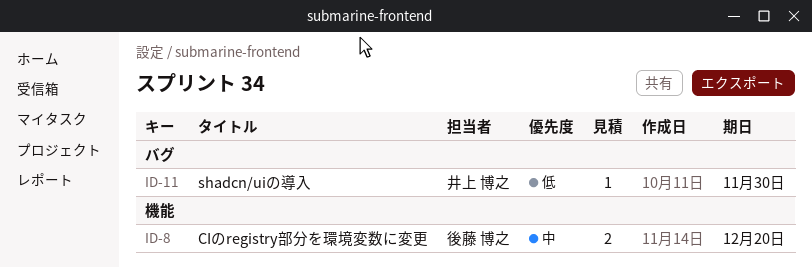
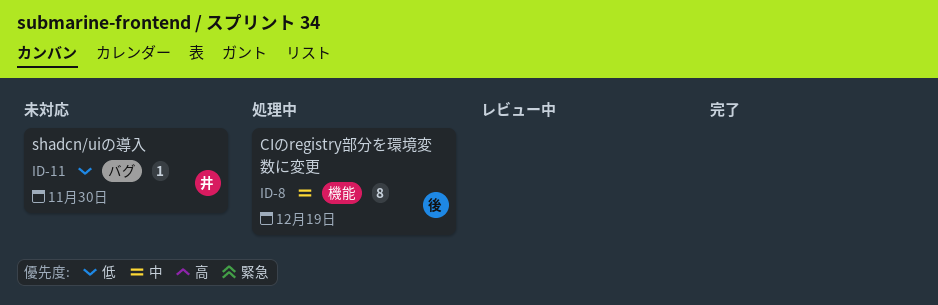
ID-8, estimate: 2 -> 8
ID-8, due: Dec 20 -> Dec 19

